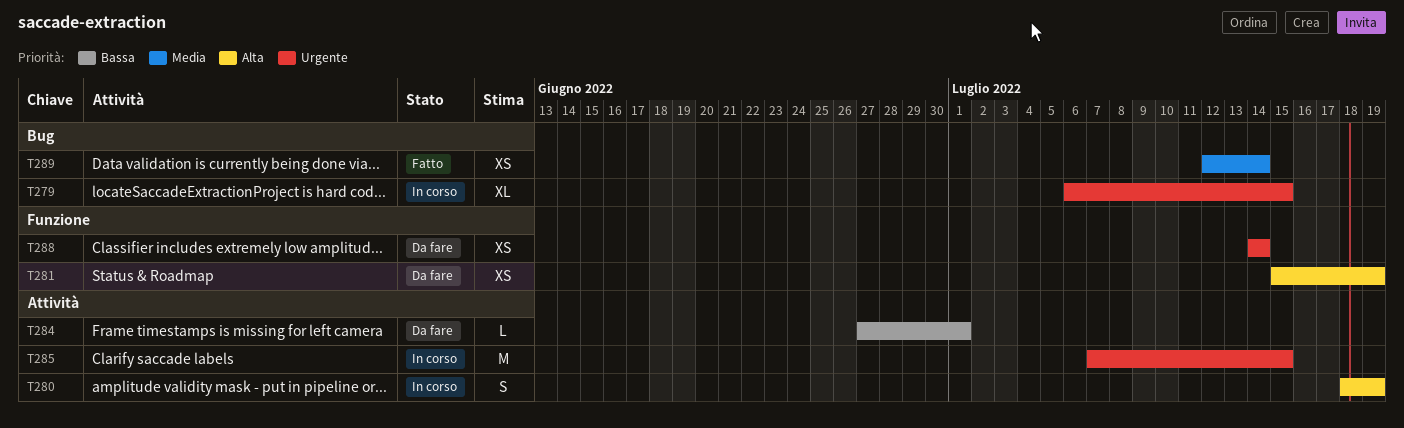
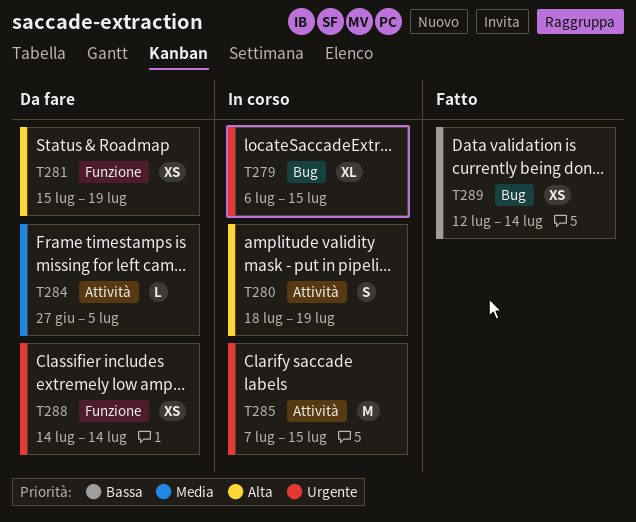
T284, priority: Bassa -> Media
T284, due: Jul 1 -> Jul 5
T289, priority: Media -> Bassa

